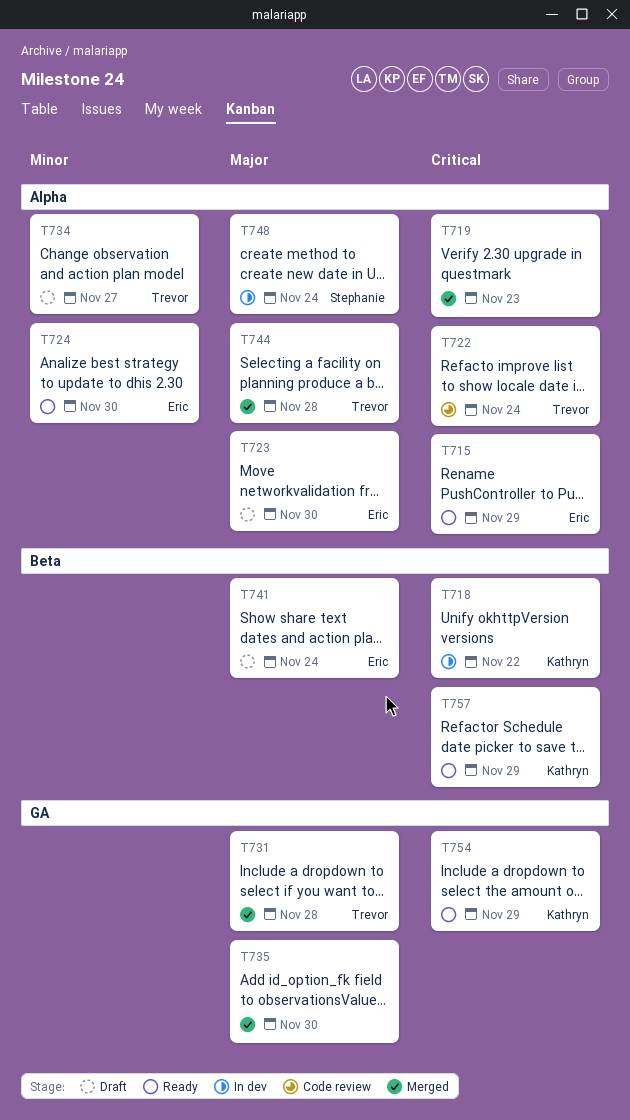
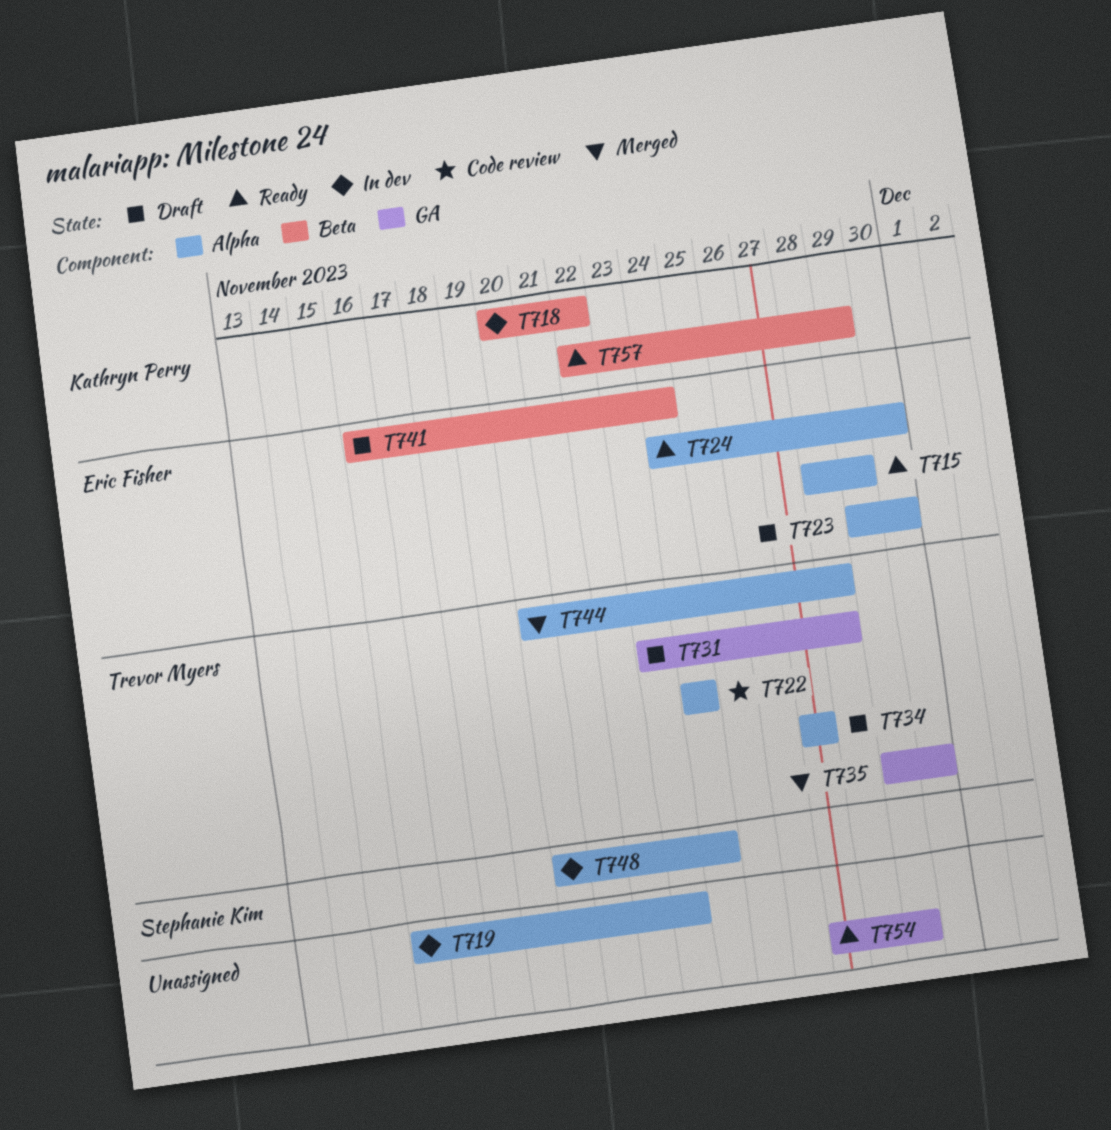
T719, status: Merged -> In dev
T731, status: Merged -> Draft
T735, owner: none -> Trevor Myers
T754, owner: Kathryn Perry -> none

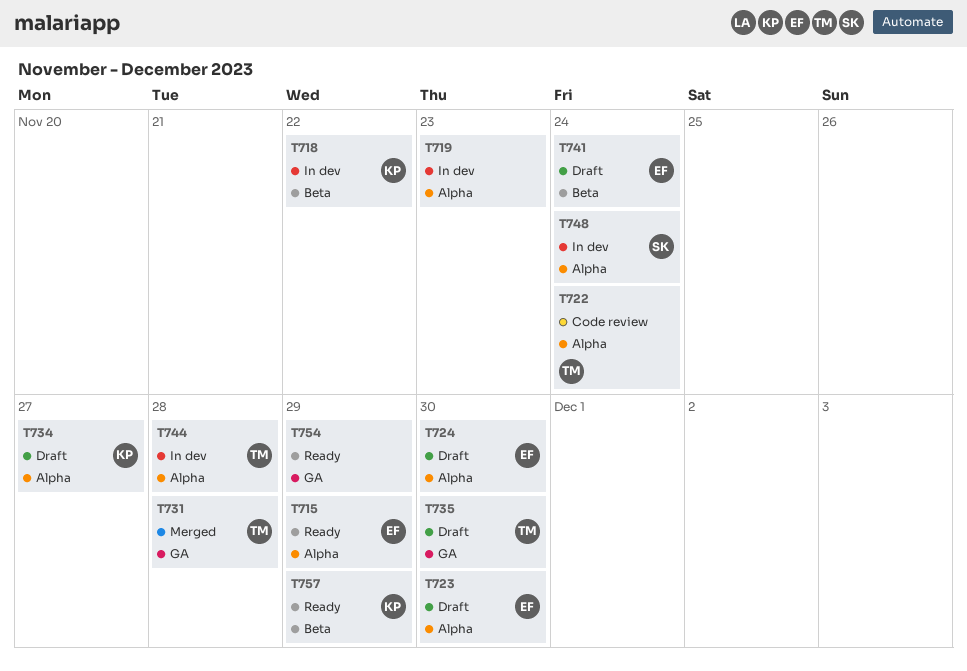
T724, status: Ready -> Draft
T731, status: Draft -> Merged
T734, owner: Trevor Myers -> Kathryn Perry
T735, status: Merged -> Draft
T744, status: Merged -> In dev

